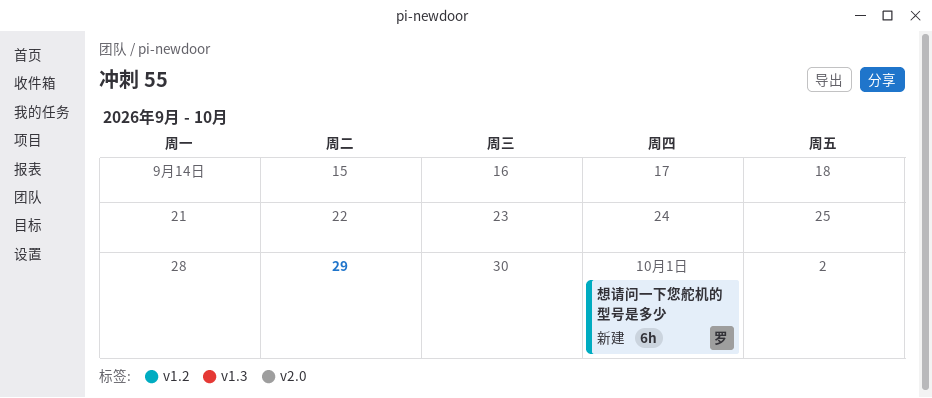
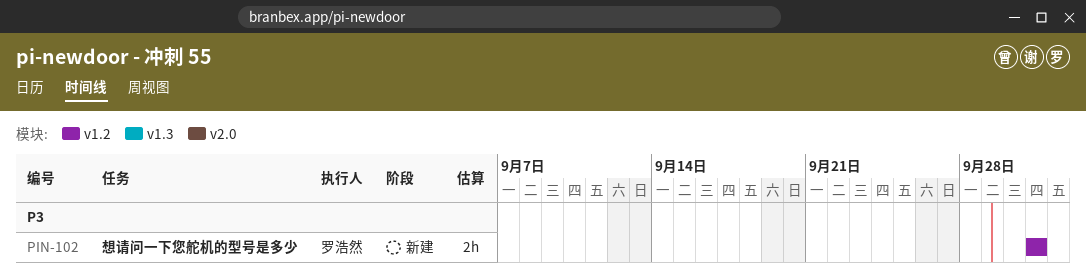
想请问一下您舵机的型号是多少, estimate: 6h -> 2h

